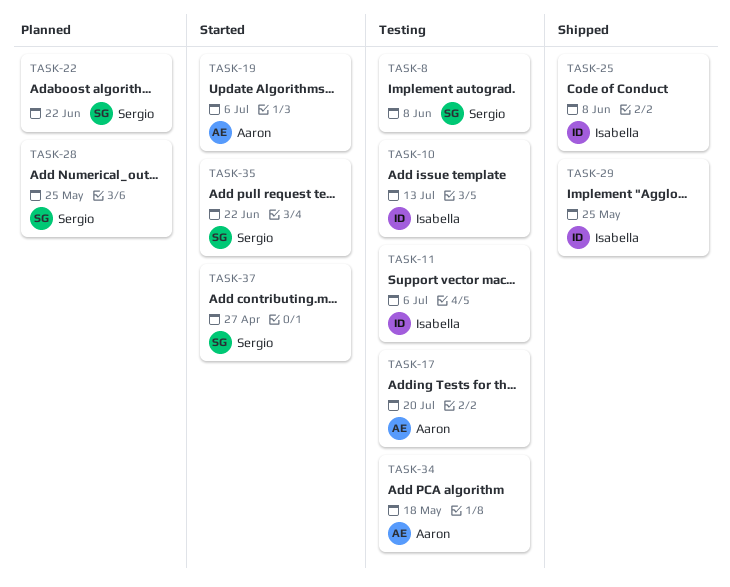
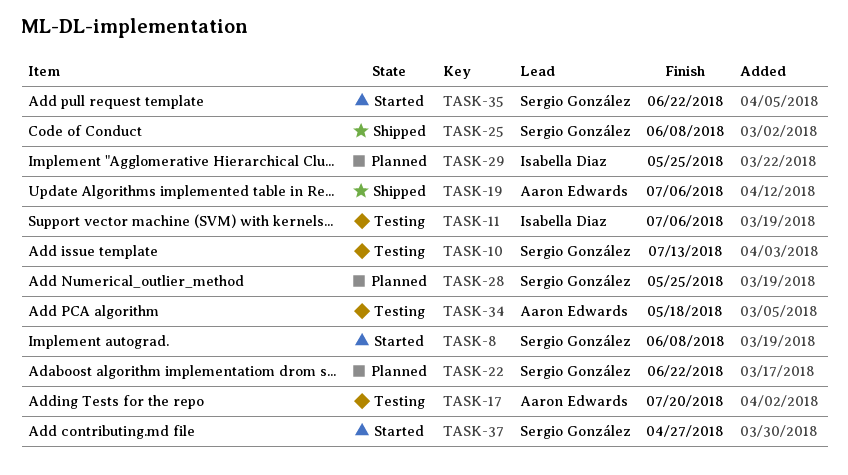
TASK-8, status: Testing -> Started
TASK-10, owner: Isabella Diaz -> Sergio González
TASK-19, status: Started -> Shipped
TASK-25, owner: Isabella Diaz -> Sergio González
TASK-29, status: Shipped -> Planned

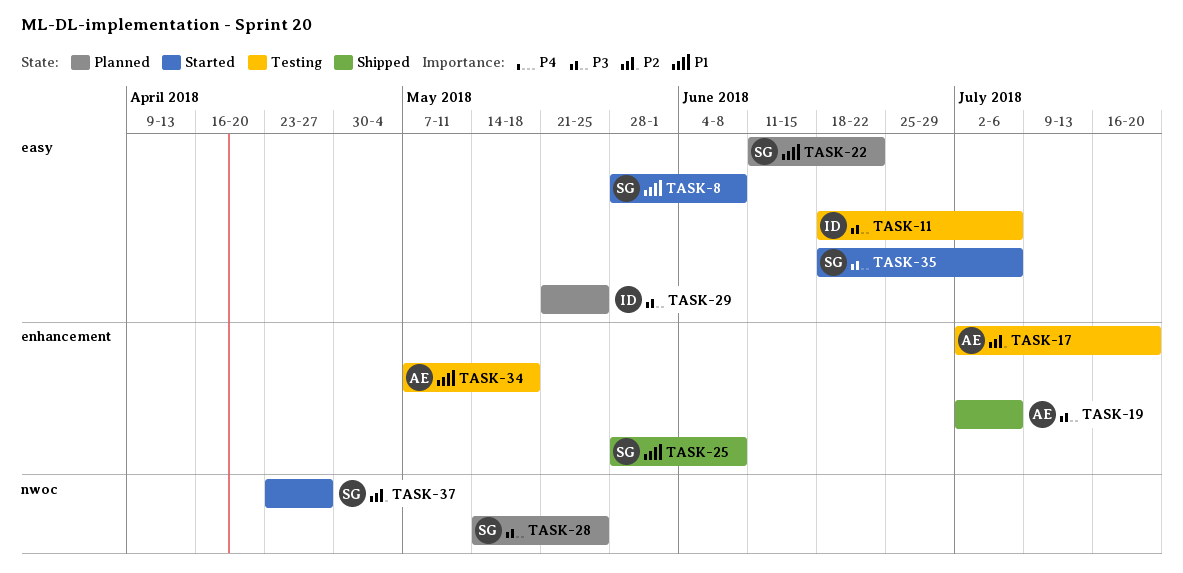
TASK-10: present -> none
TASK-35, due: Jun 22 -> Jul 6

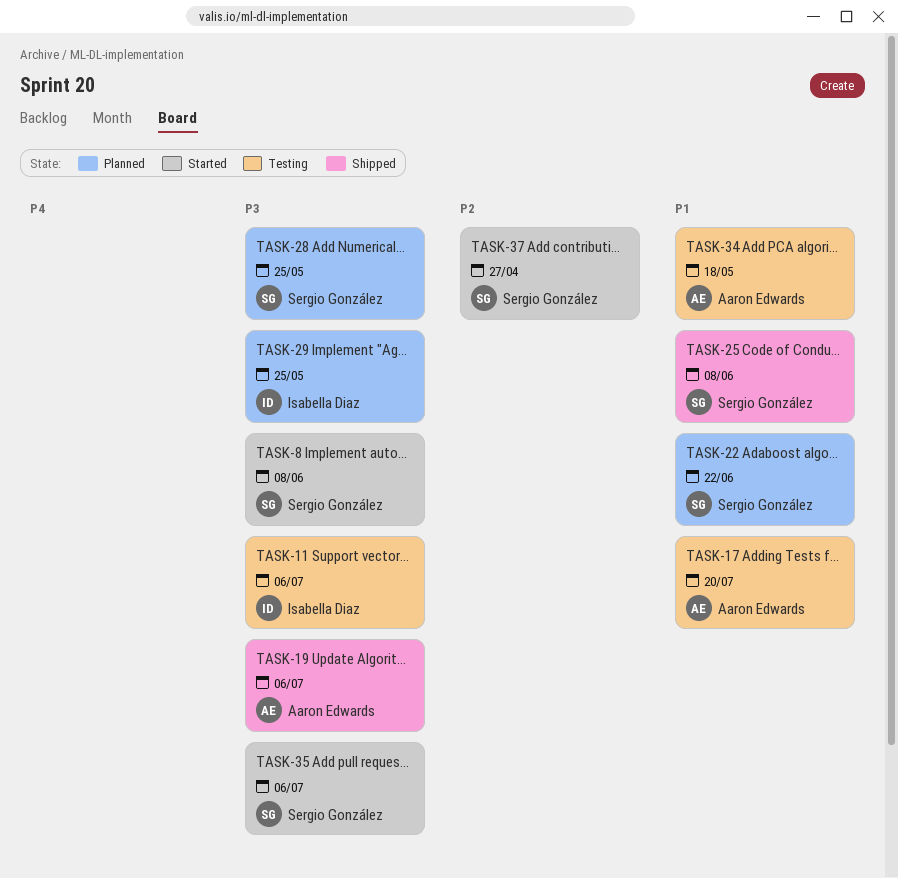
TASK-8, priority: P1 -> P3
TASK-17, priority: P2 -> P1

